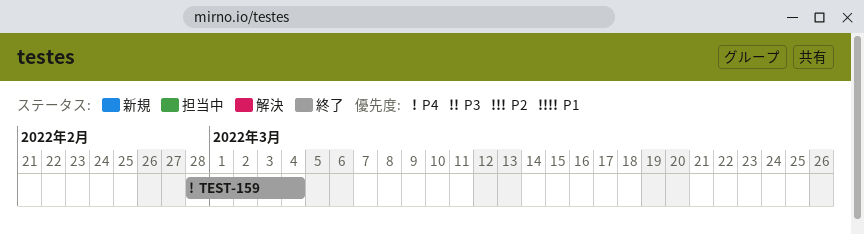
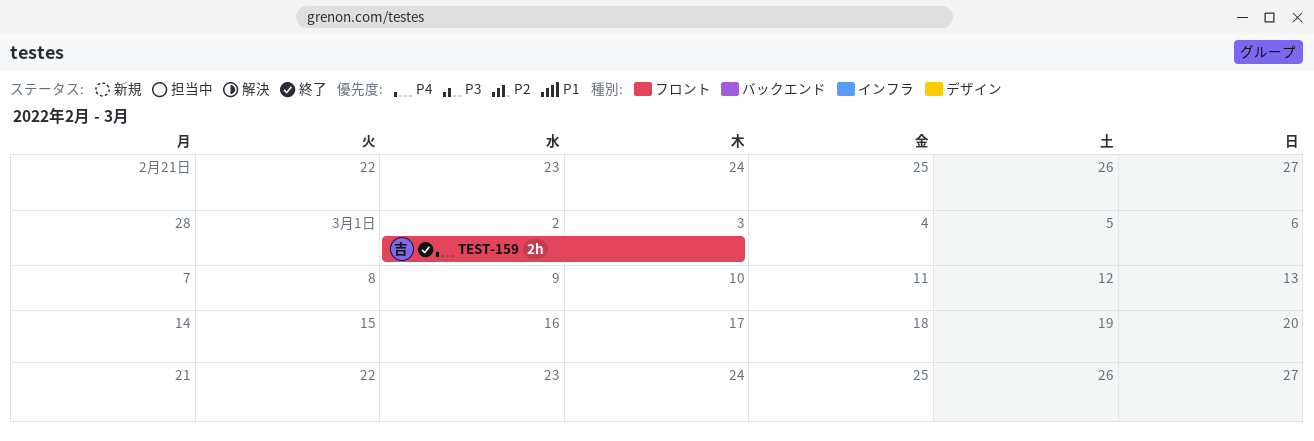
TEST-159, start: Feb 28 -> Mar 2
TEST-159, due: Mar 4 -> Mar 3

